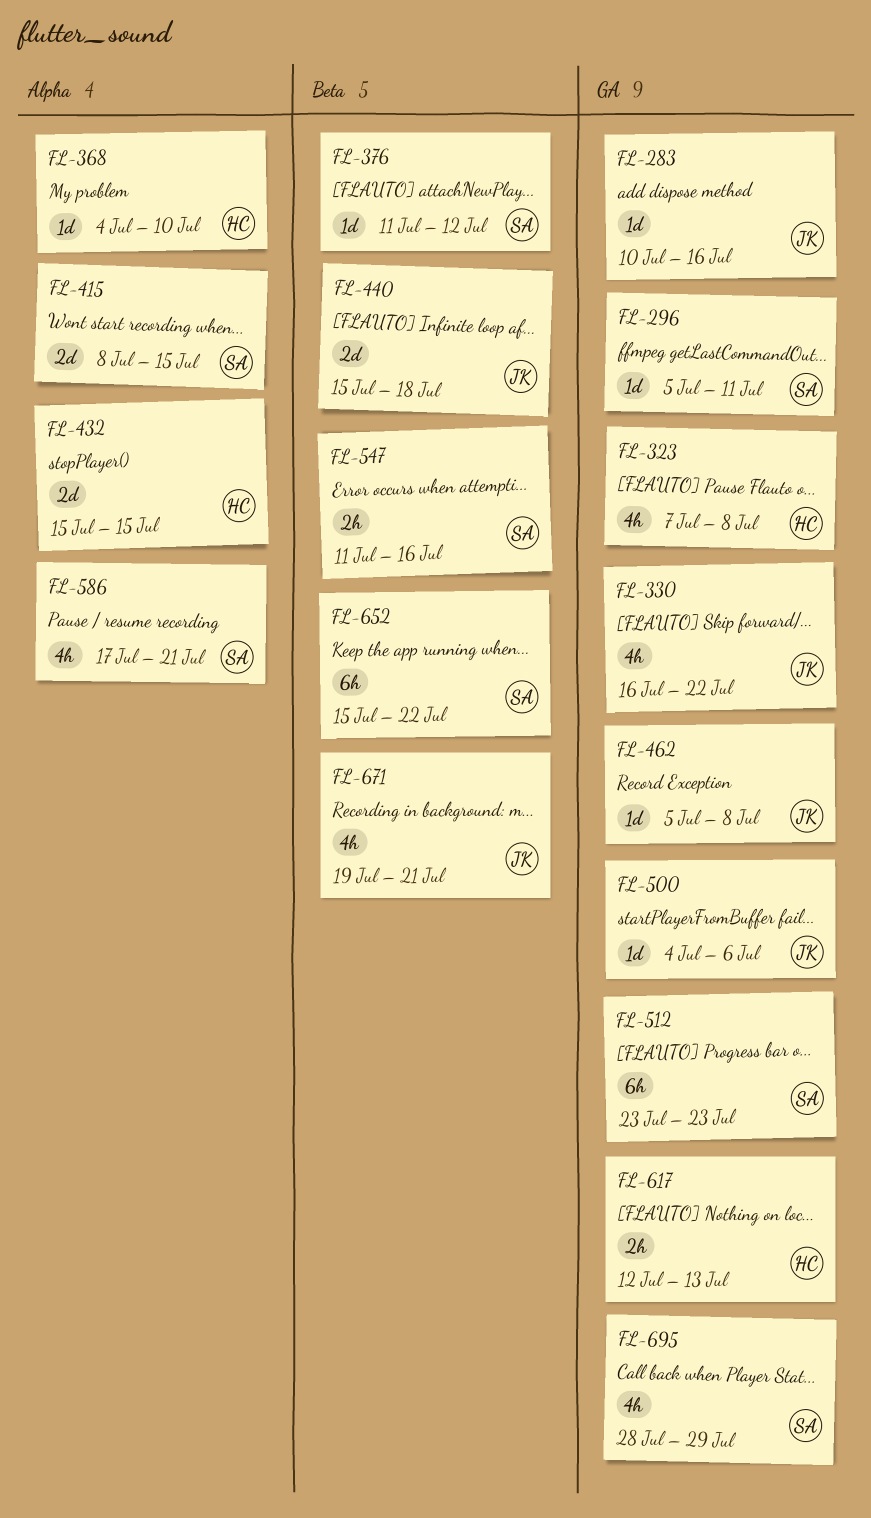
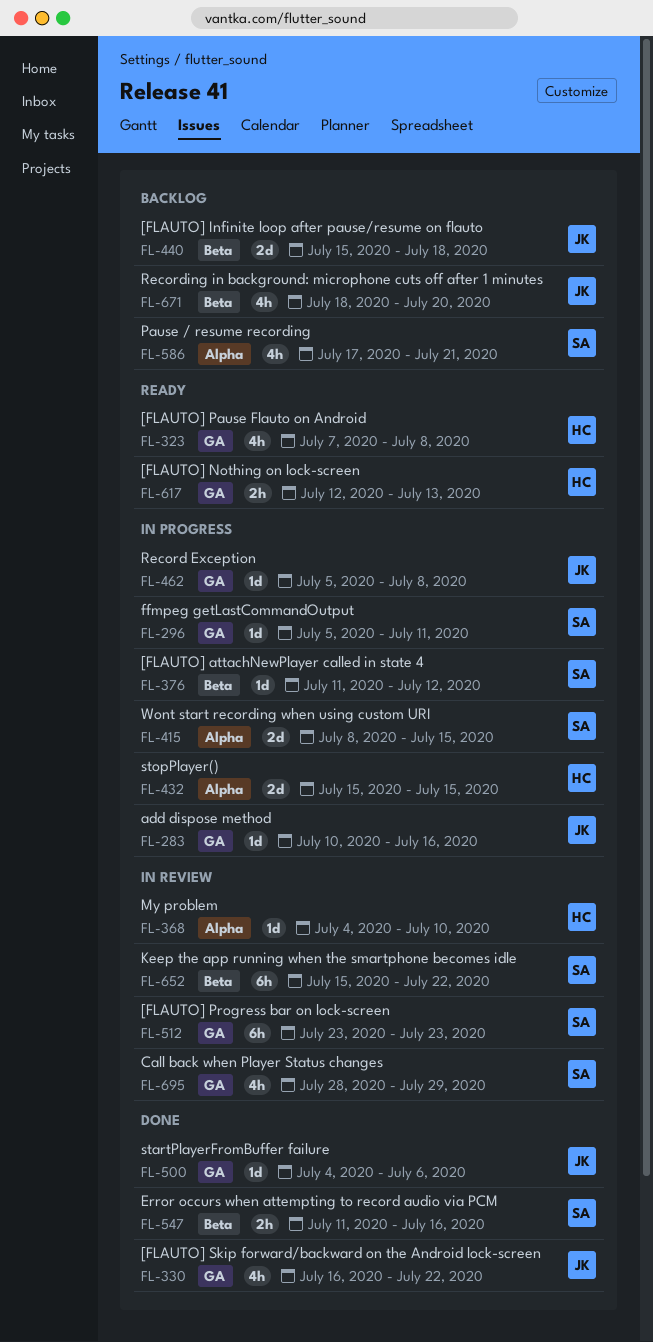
FL-671, start: Jul 19 -> Jul 18
FL-671, due: Jul 21 -> Jul 20

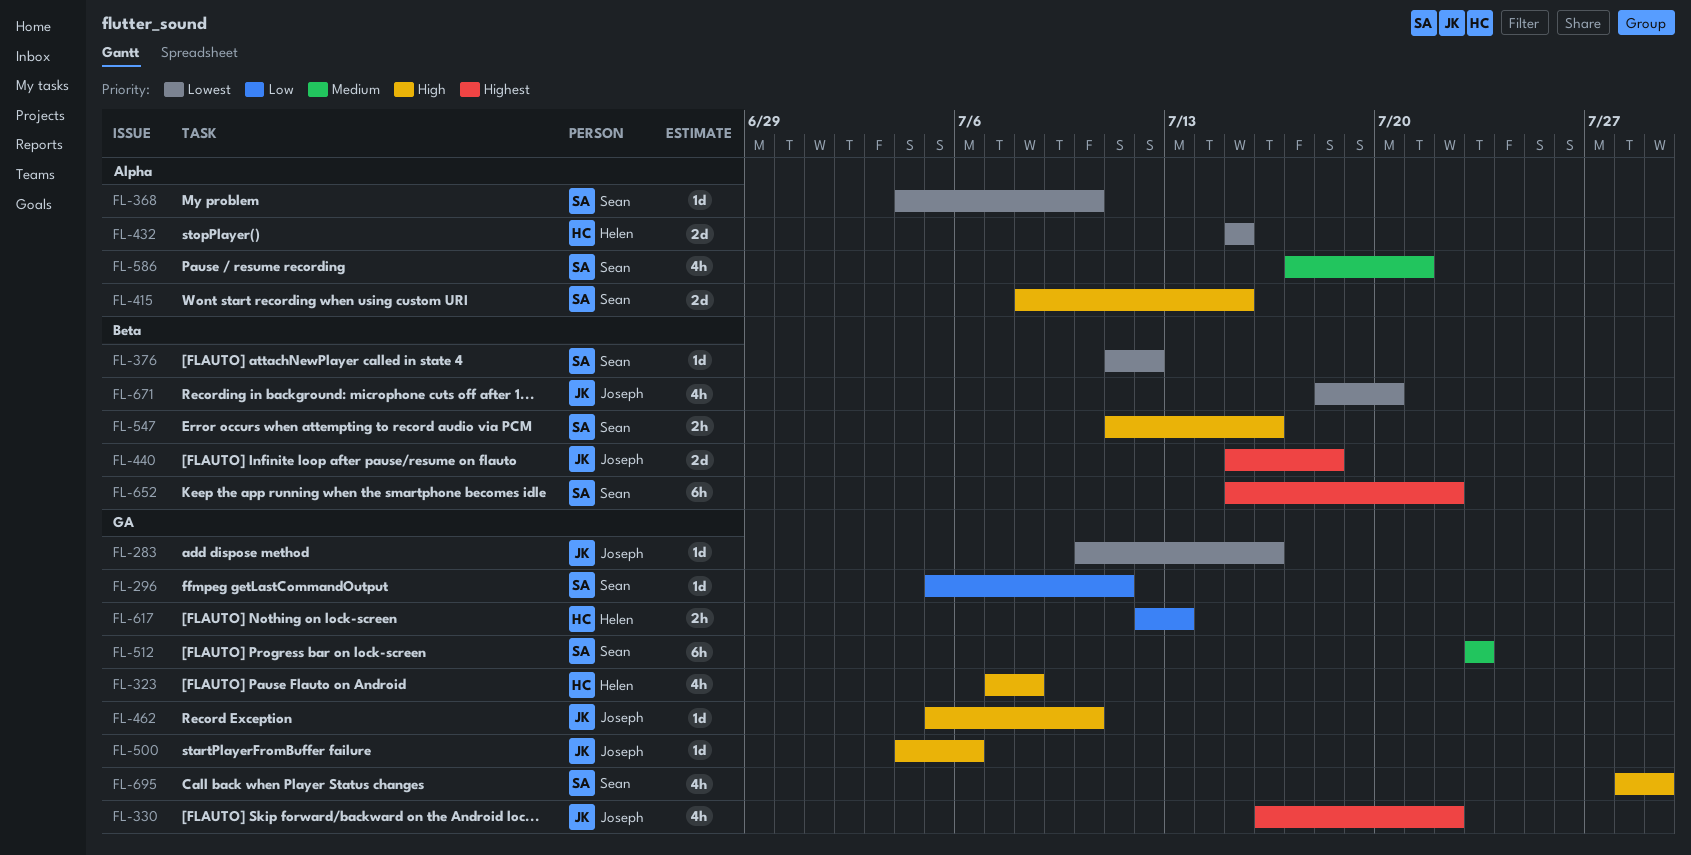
FL-368, owner: Helen -> Sean
FL-462, due: Jul 8 -> Jul 10

